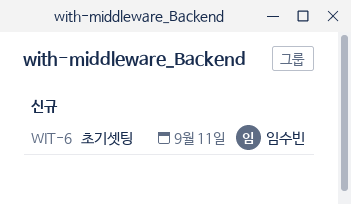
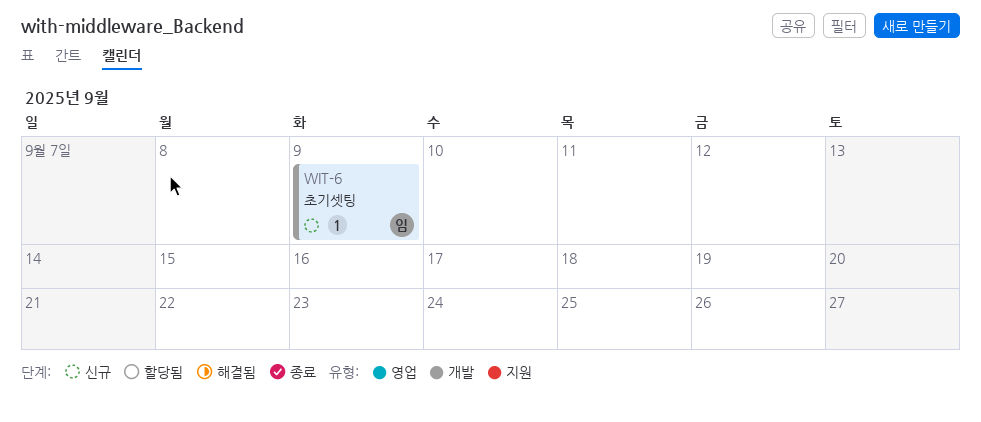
WIT-6, due: Sep 11 -> Sep 9

